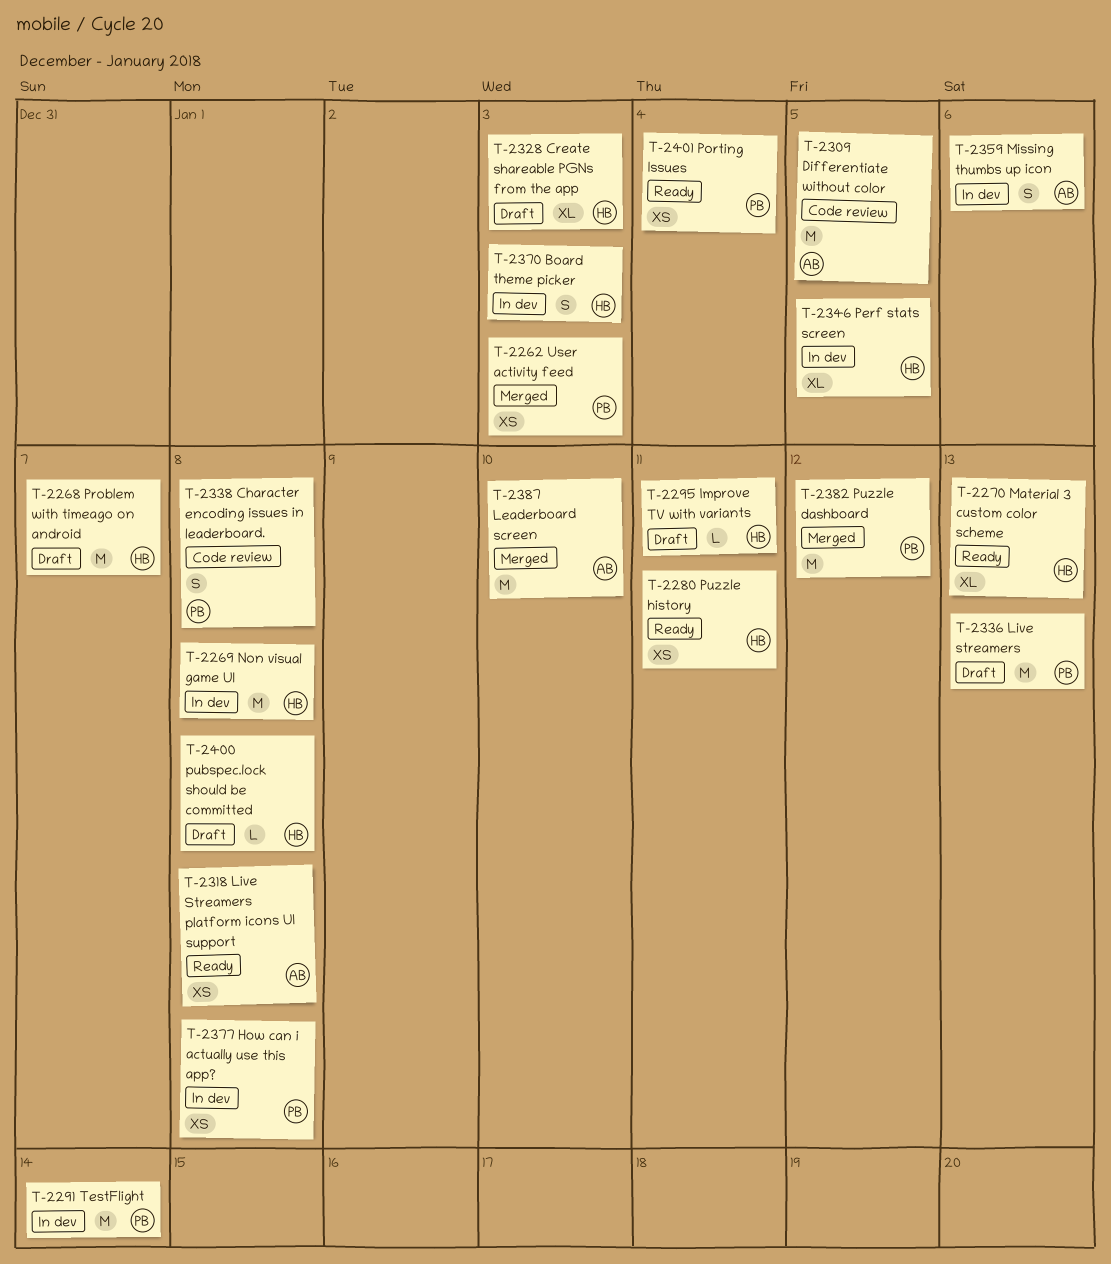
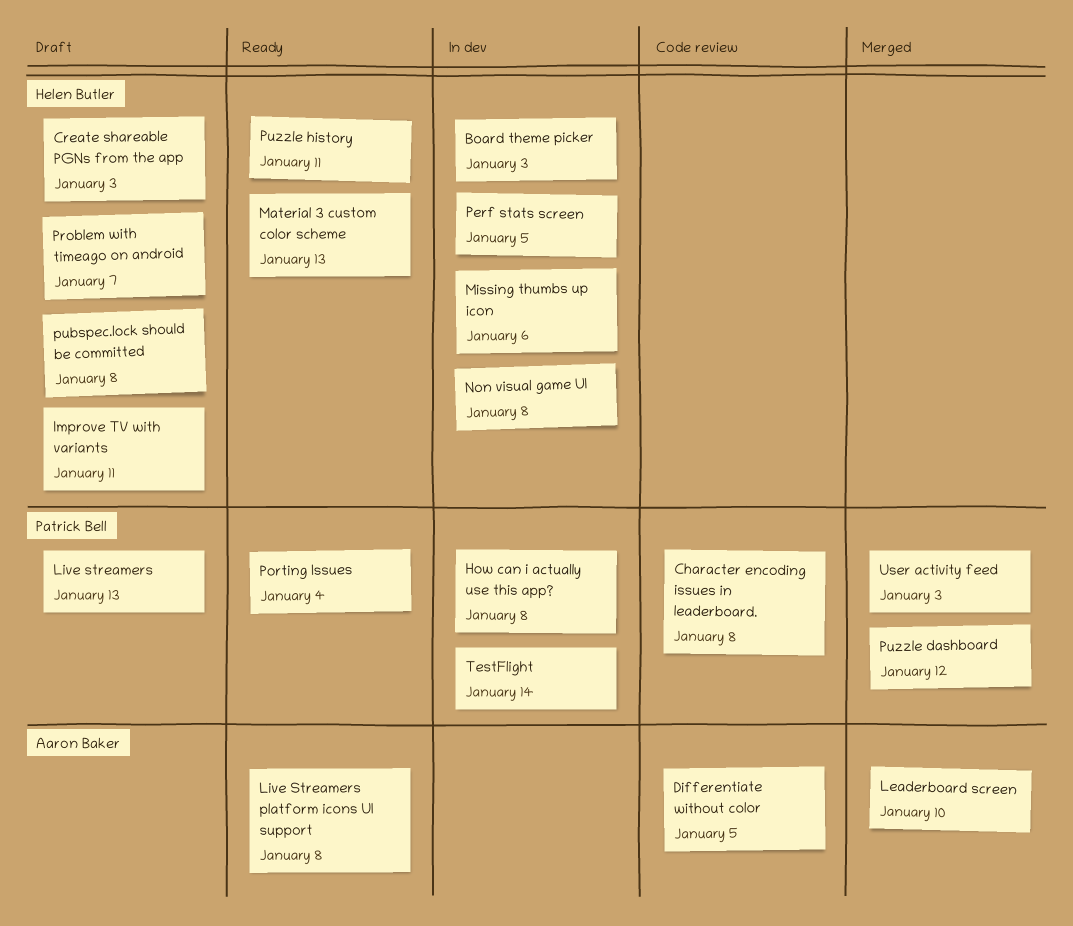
Missing thumbs up icon, owner: Aaron Baker -> Helen Butler

